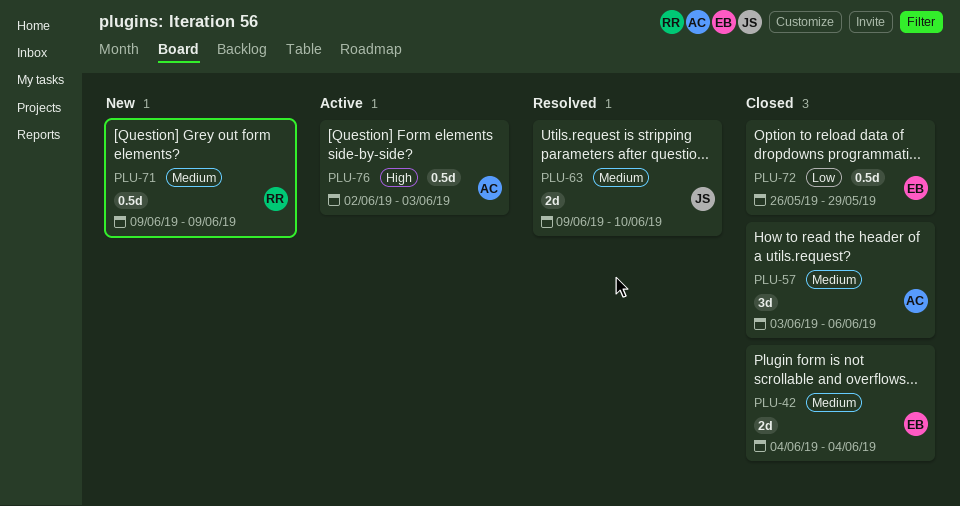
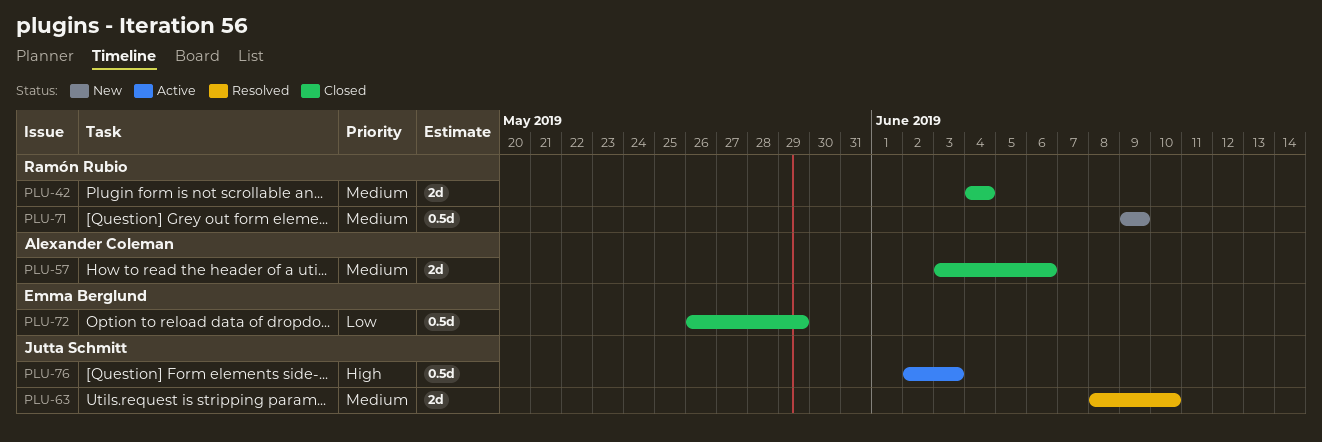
PLU-42, owner: Emma Berglund -> Ramón Rubio
PLU-57, estimate: 3d -> 2d
PLU-63, start: Jun 9 -> Jun 8
PLU-76, owner: Alexander Coleman -> Jutta Schmitt

